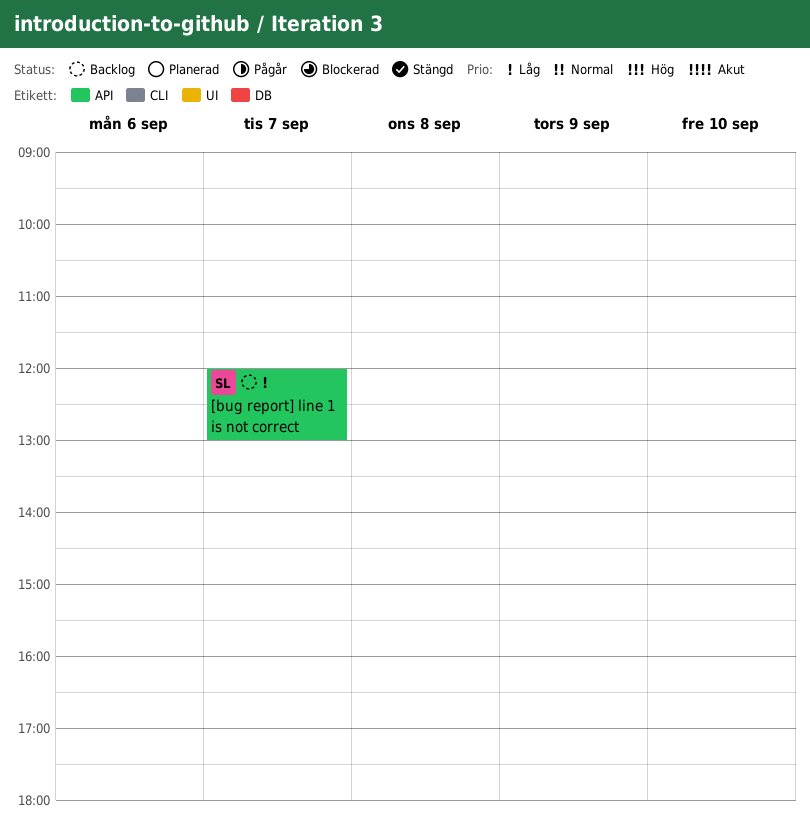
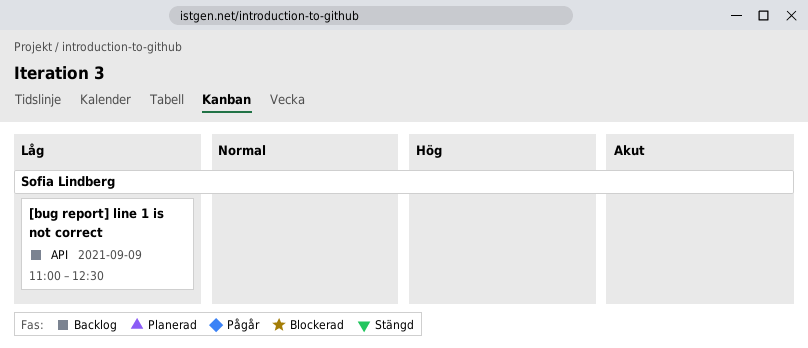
[bug report] line 1 is not correct, day: Sep 7 -> Sep 9
[bug report] line 1 is not correct, begins: 12:00 -> 11:00
[bug report] line 1 is not correct, ends: 13:00 -> 12:30

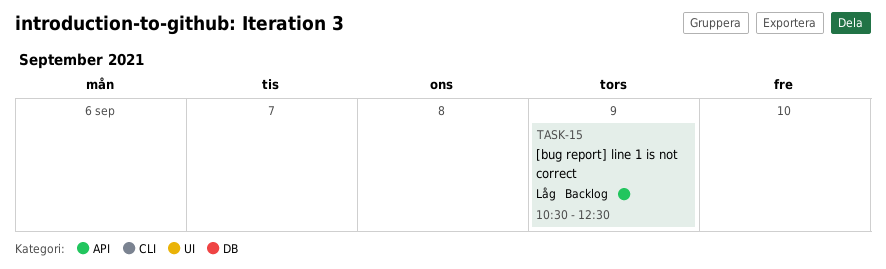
[bug report] line 1 is not correct, begins: 11:00 -> 10:30

